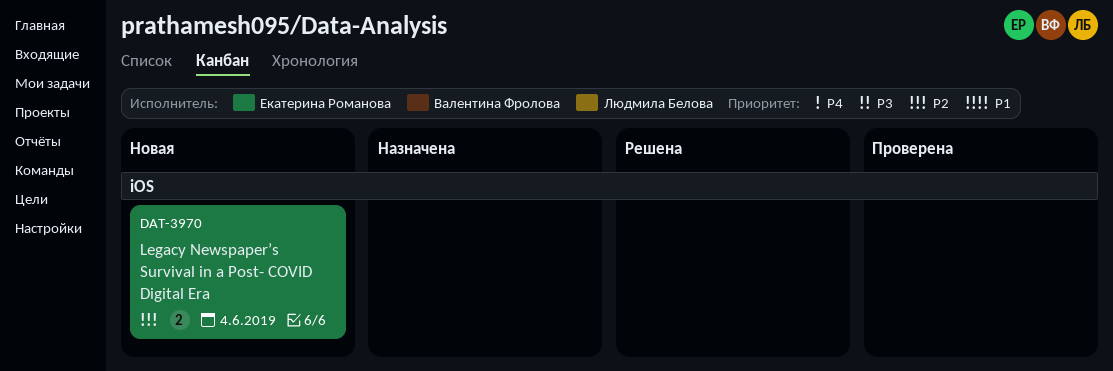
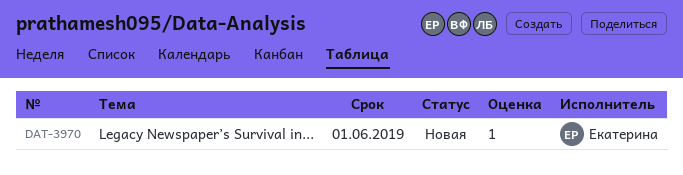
DAT-3970, estimate: 2 -> 1
DAT-3970, due: Jun 4 -> Jun 1

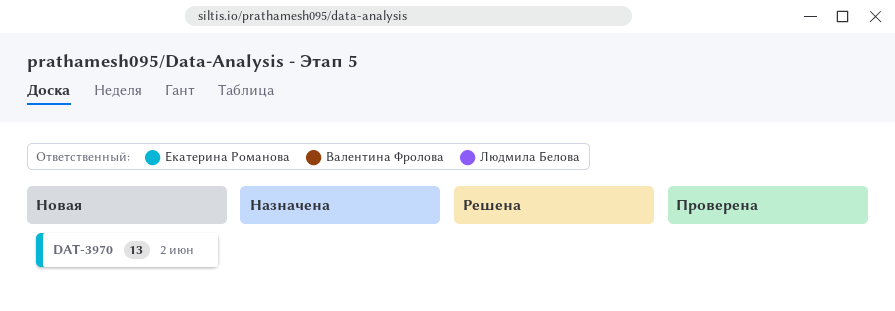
DAT-3970, estimate: 1 -> 13
DAT-3970, due: Jun 1 -> Jun 2

